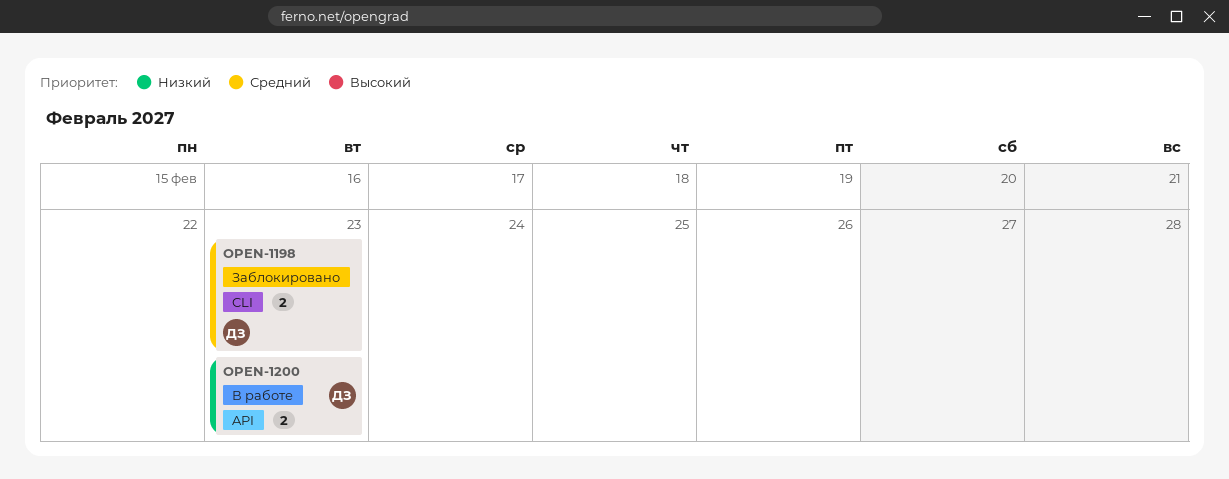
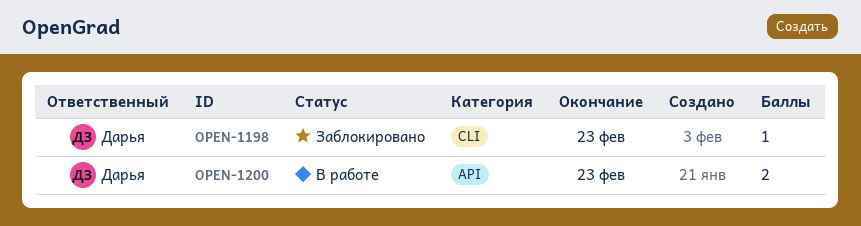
OPEN-1198, estimate: 2 -> 1

